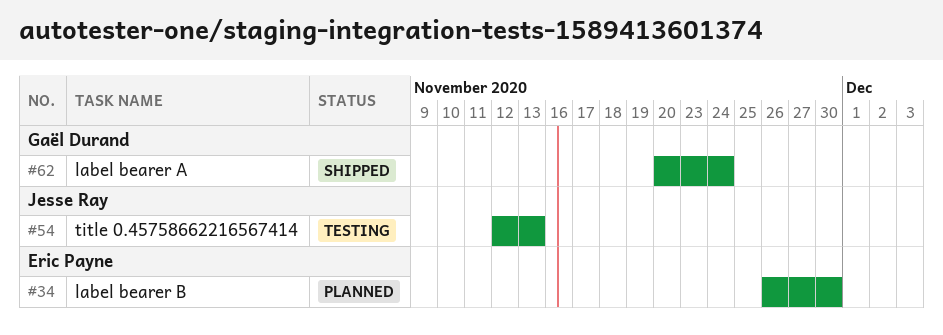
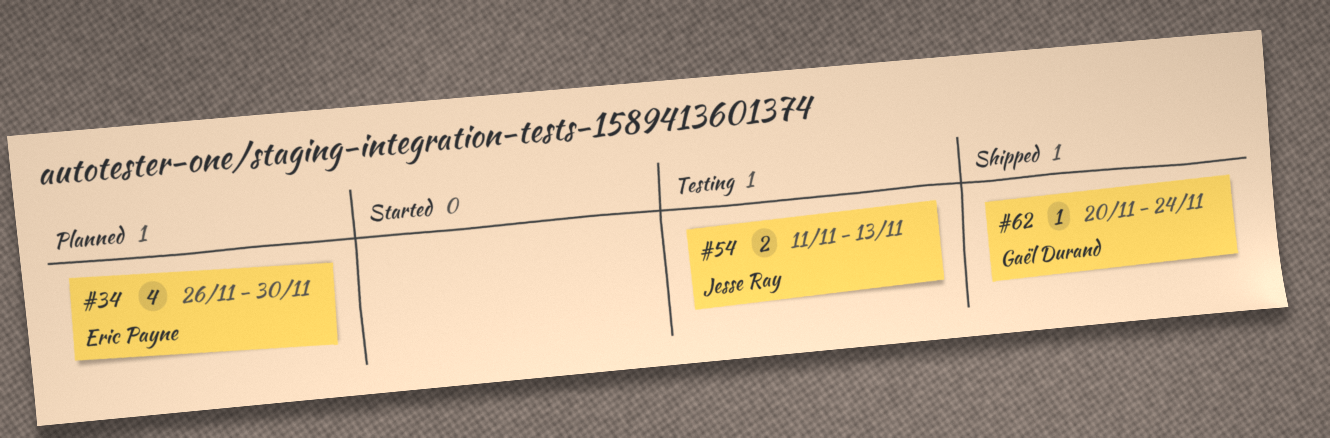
#54, start: Nov 12 -> Nov 11

